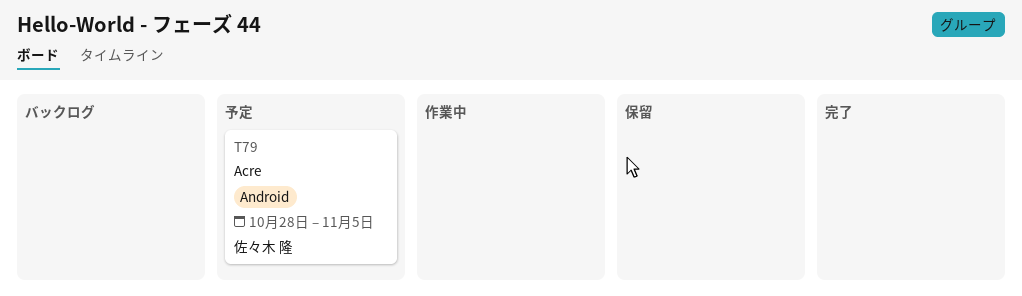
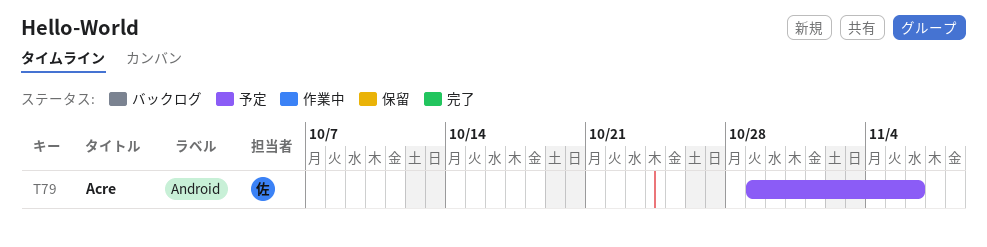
T79, start: Oct 28 -> Oct 29
T79, due: Nov 5 -> Nov 6

